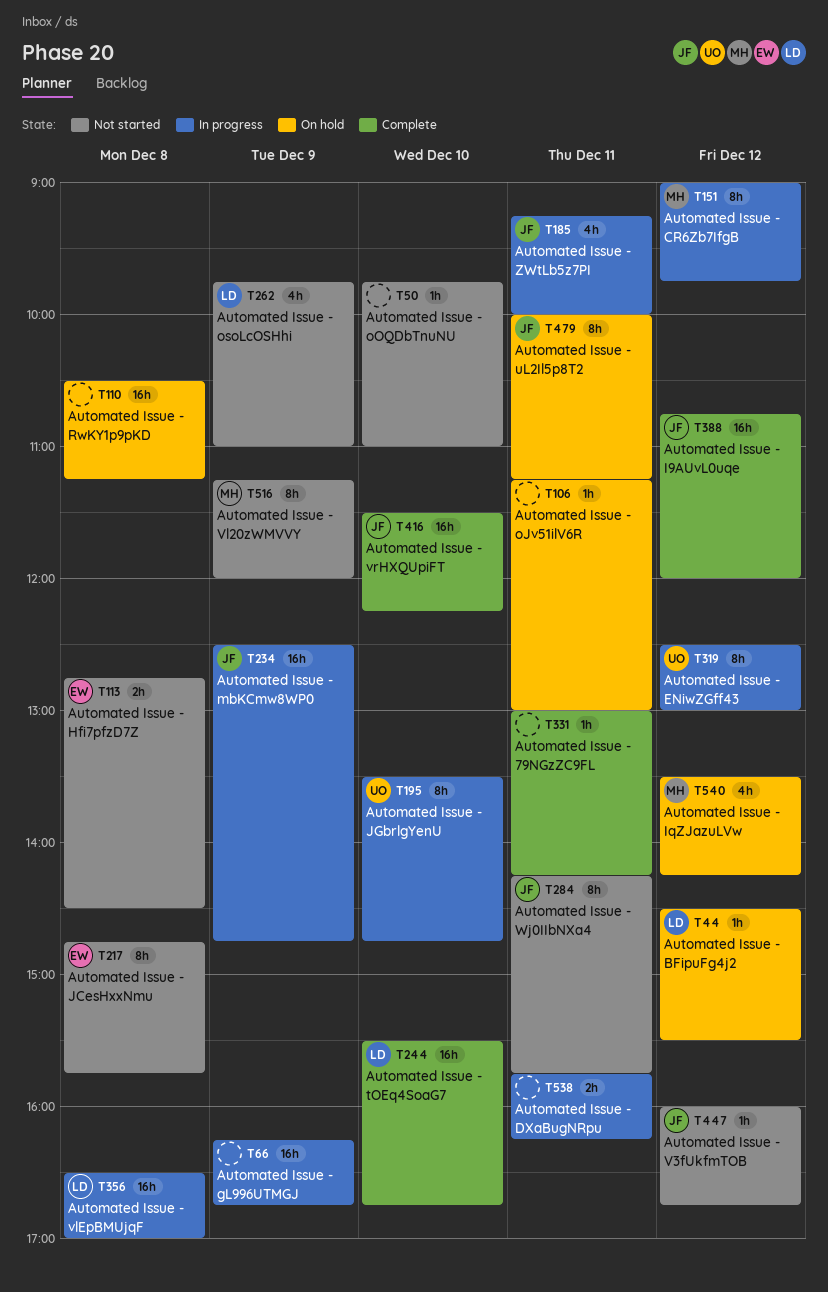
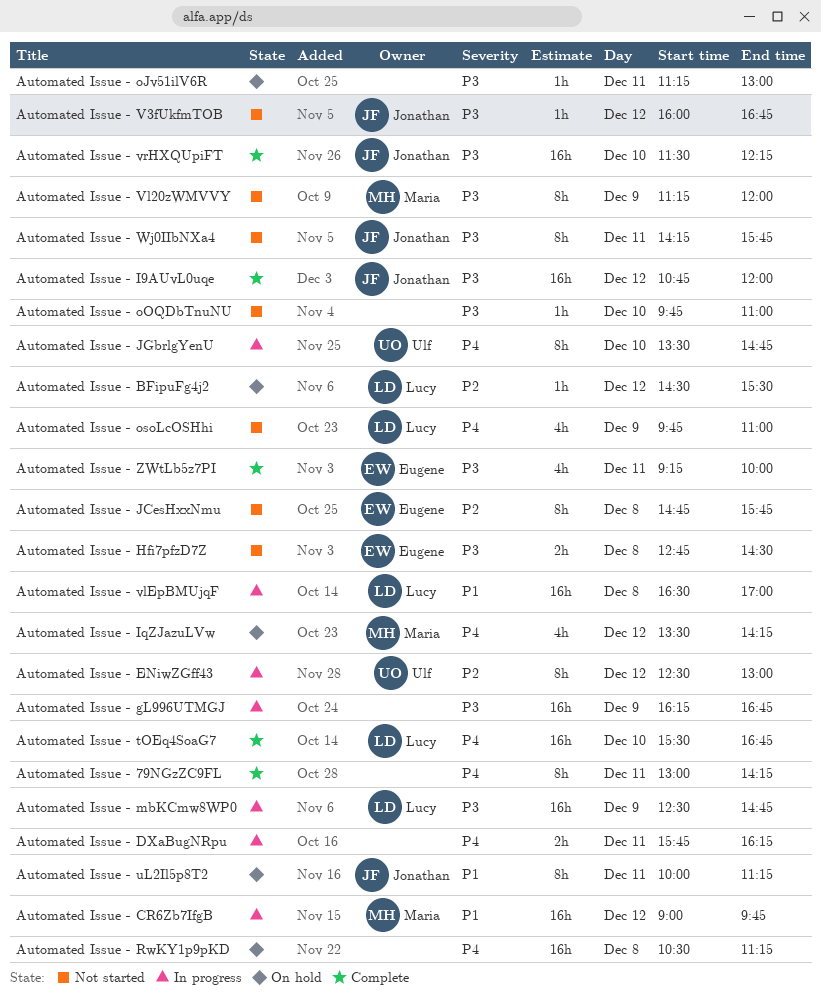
Automated Issue - 79NGzZC9FL, estimate: 1h -> 8h
Automated Issue - CR6Zb7IfgB, estimate: 8h -> 16h
Automated Issue - mbKCmw8WP0, owner: Jonathan -> Lucy
Automated Issue - ZWtLb5z7PI, status: In progress -> Complete
Automated Issue - ZWtLb5z7PI, owner: Jonathan -> Eugene

